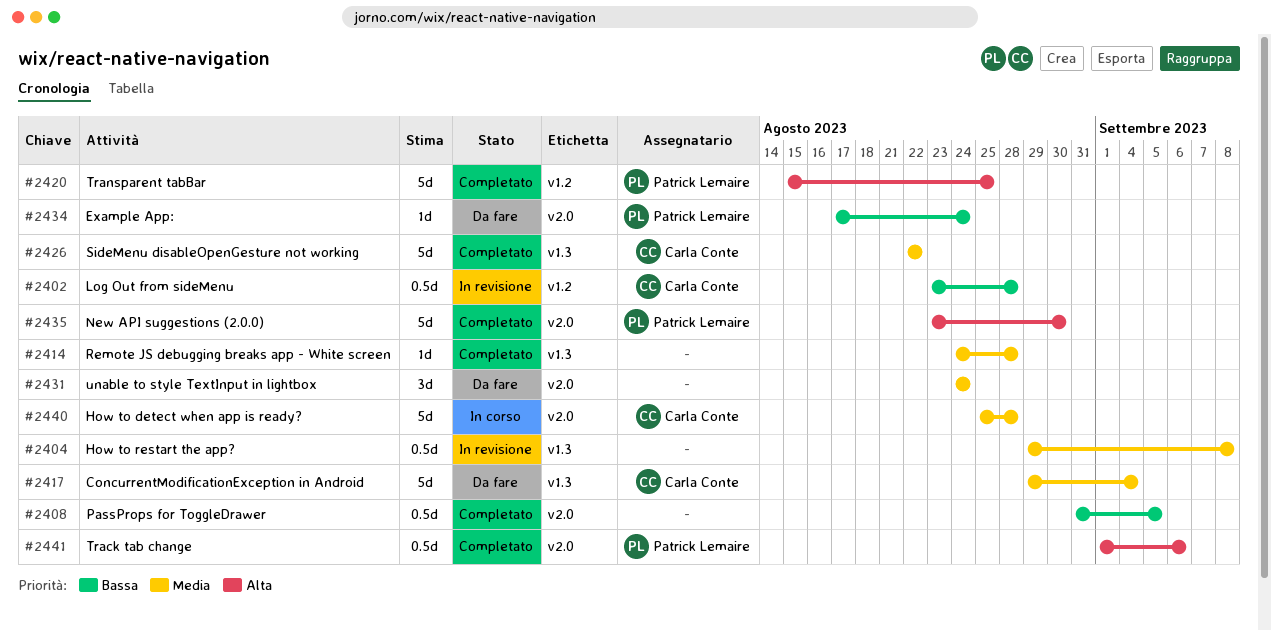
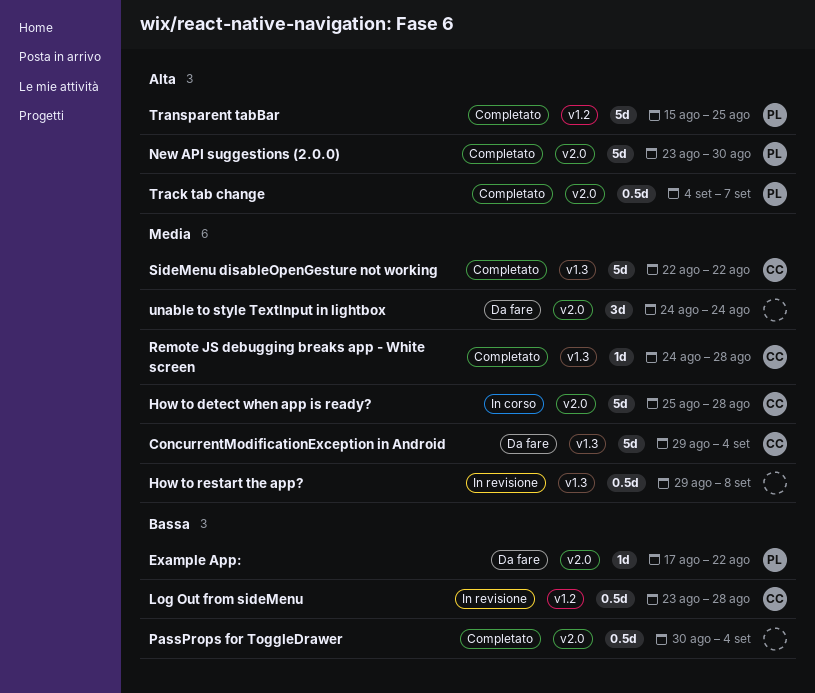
Example App:, due: Aug 24 -> Aug 22
PassProps for ToggleDrawer, start: Aug 31 -> Aug 30
PassProps for ToggleDrawer, due: Sep 5 -> Sep 4
Remote JS debugging breaks app - White screen, owner: none -> Carla Conte
Track tab change, start: Sep 1 -> Sep 4
Track tab change, due: Sep 6 -> Sep 7

